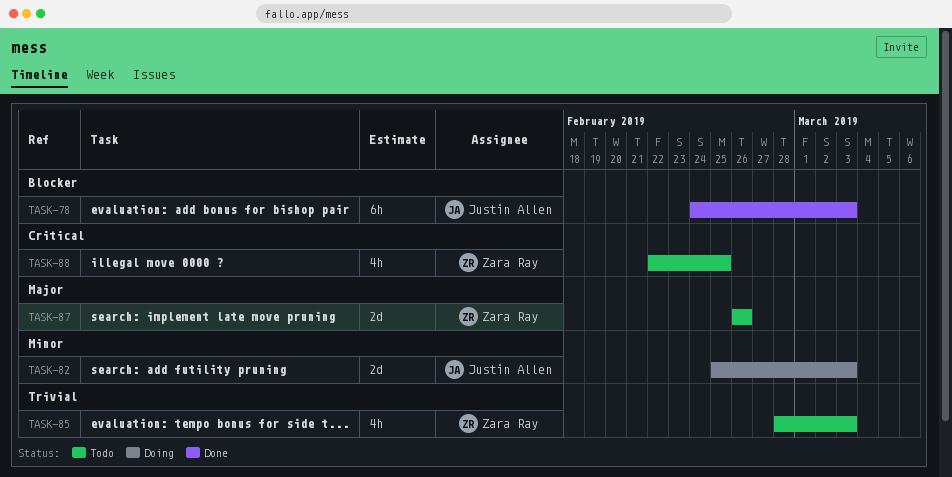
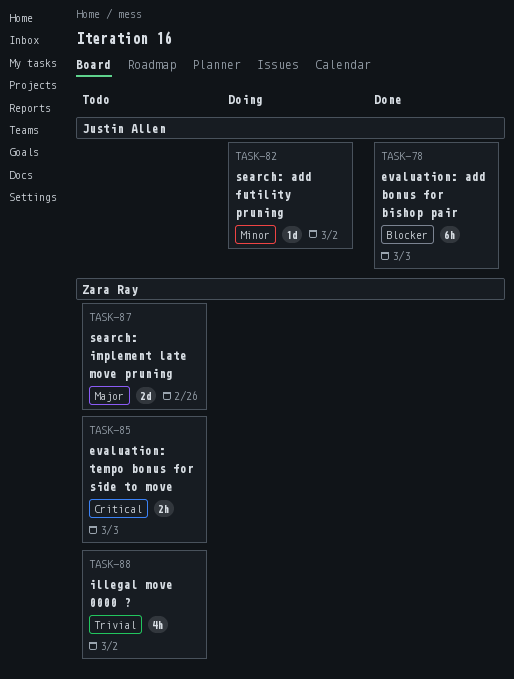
TASK-82, estimate: 2d -> 1d
TASK-82, due: Mar 3 -> Mar 2
TASK-85, priority: Trivial -> Critical
TASK-85, estimate: 4h -> 2h
TASK-88, priority: Critical -> Trivial
TASK-88, due: Feb 25 -> Mar 2

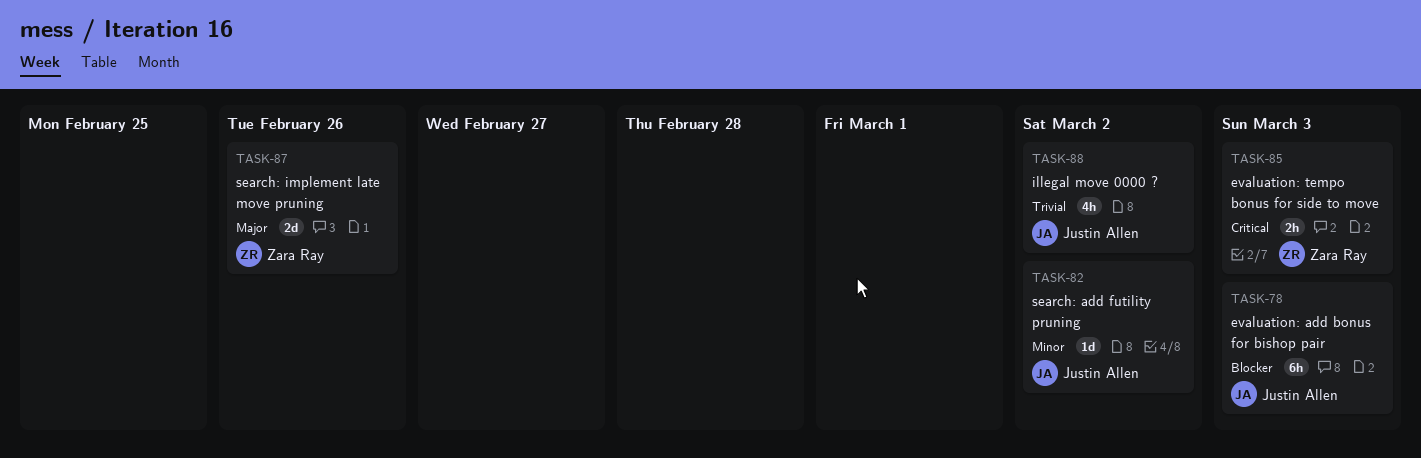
TASK-88, owner: Zara Ray -> Justin Allen

